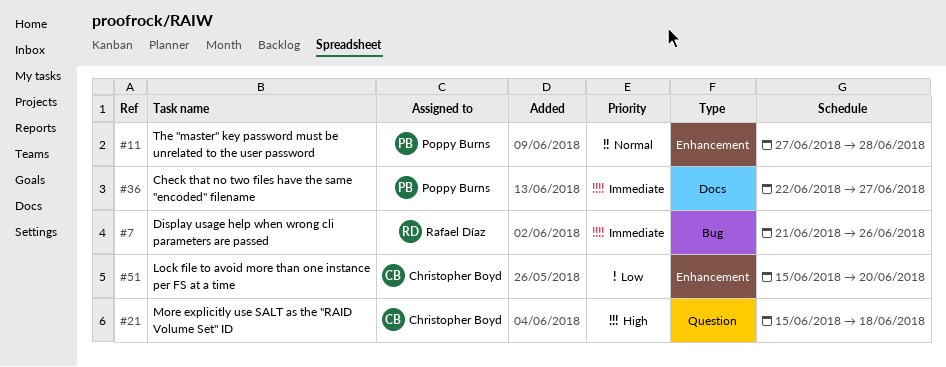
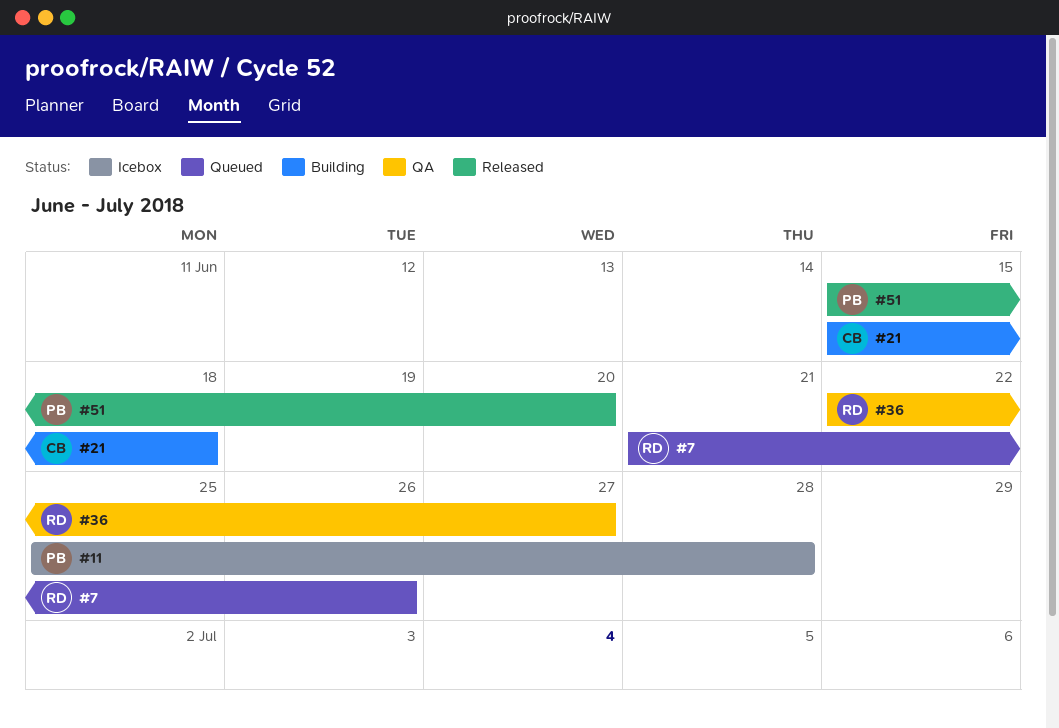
#11, start: Jun 27 -> Jun 25
#36, owner: Poppy Burns -> Rafael Díaz
#51, owner: Christopher Boyd -> Poppy Burns

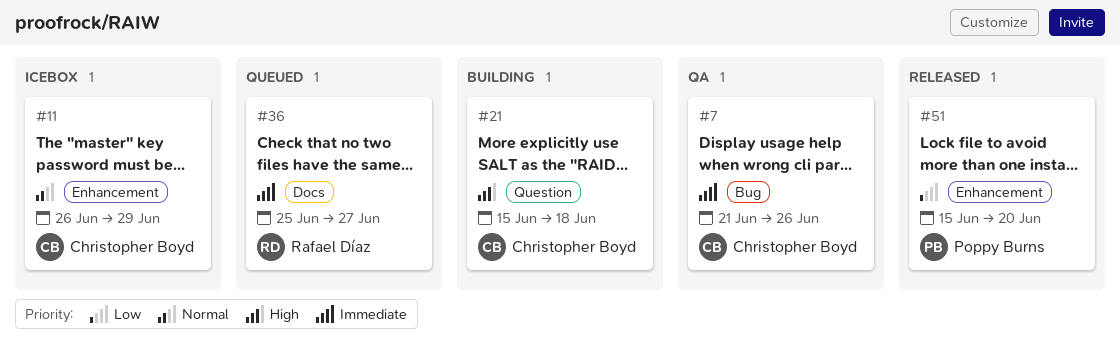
#7, status: Queued -> QA
#7, owner: Rafael Díaz -> Christopher Boyd
#11, owner: Poppy Burns -> Christopher Boyd
#11, start: Jun 25 -> Jun 26
#11, due: Jun 28 -> Jun 29
#36, status: QA -> Queued
#36, start: Jun 22 -> Jun 25

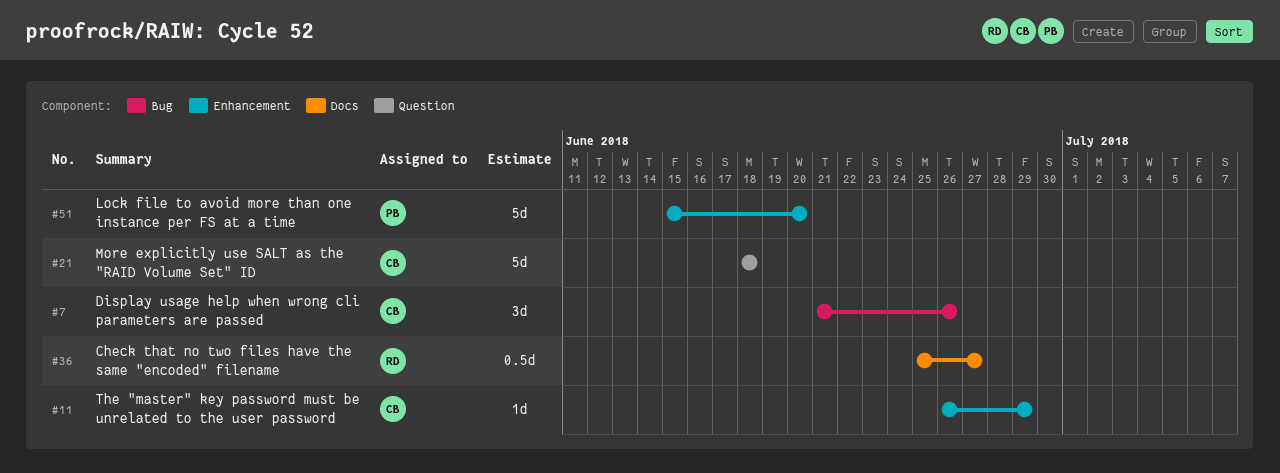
#21, start: Jun 15 -> Jun 18

